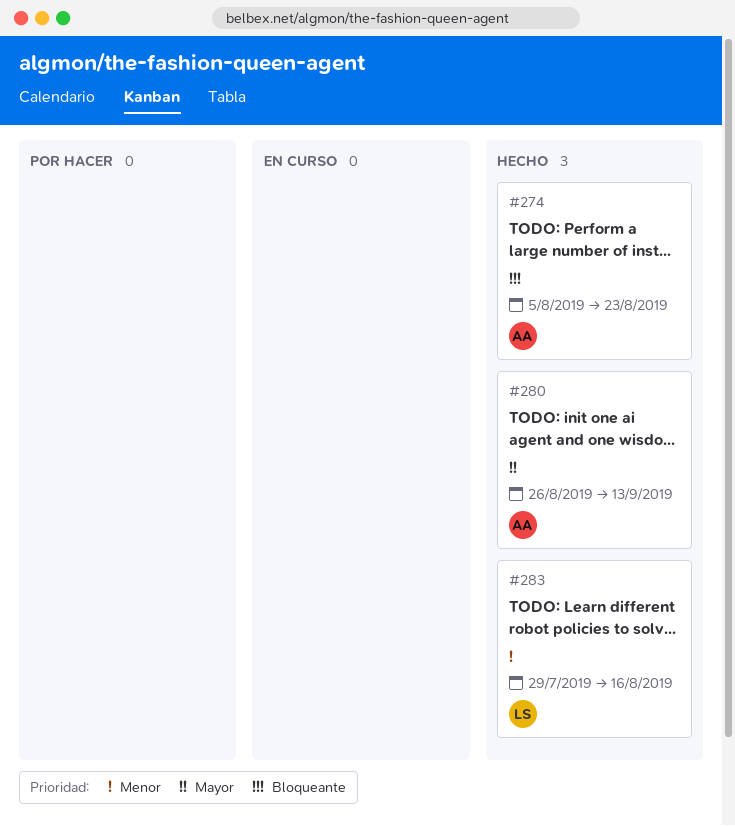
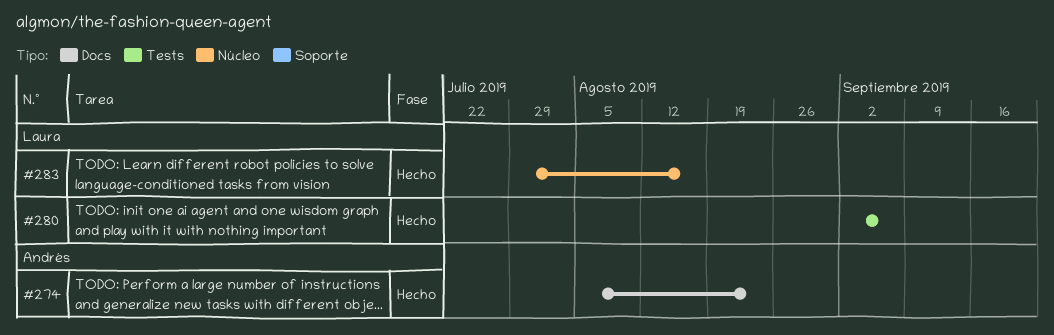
#280, owner: Andrés -> Laura
#280, start: Aug 26 -> Sep 2
#280, due: Sep 13 -> Sep 6

